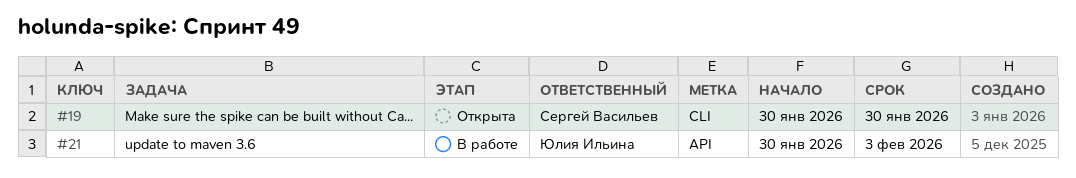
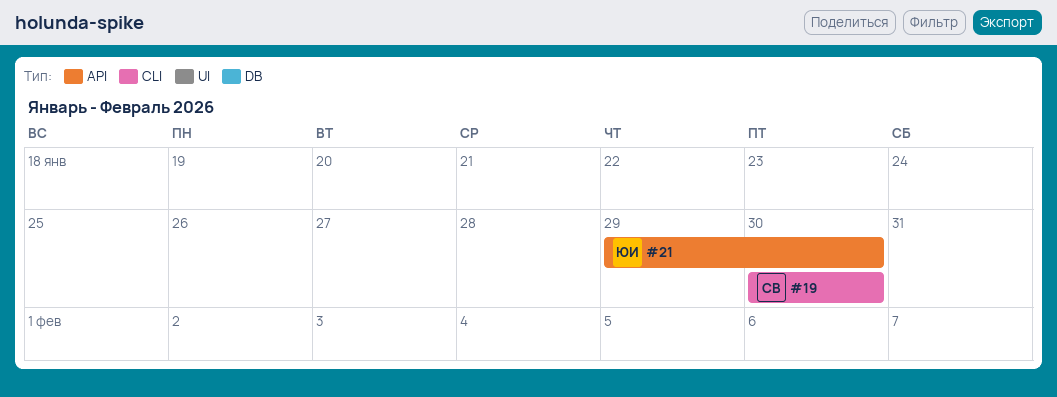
#21, start: Jan 30 -> Jan 29
#21, due: Feb 3 -> Jan 30

